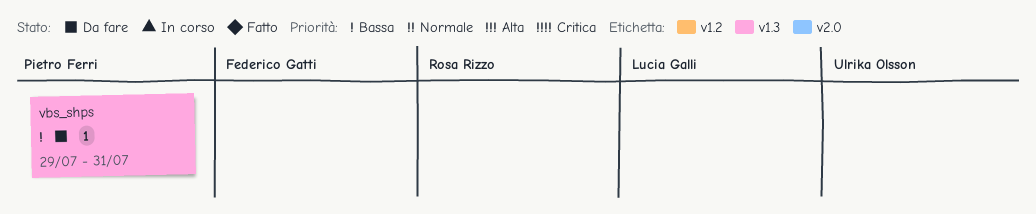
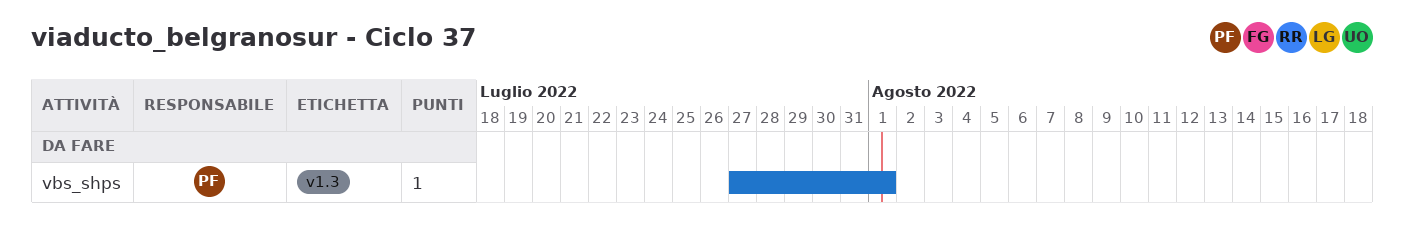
vbs_shps, start: Jul 29 -> Jul 27
vbs_shps, due: Jul 31 -> Aug 1

